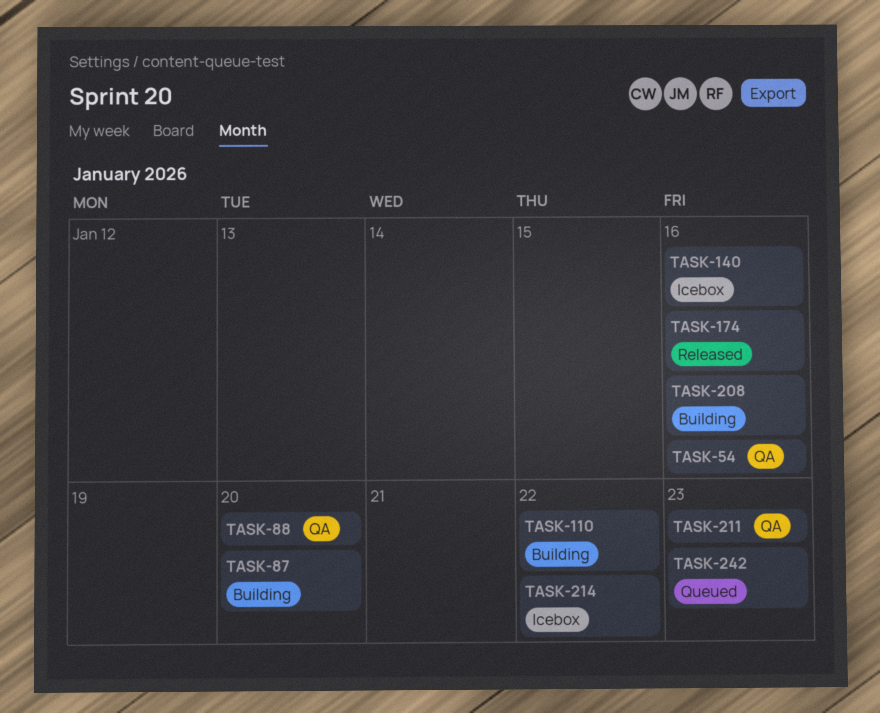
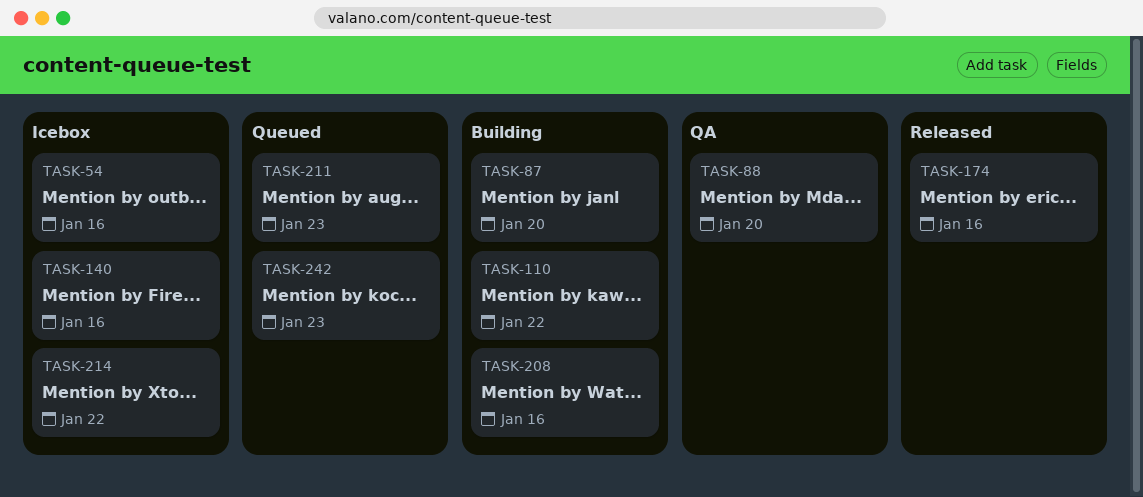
TASK-54, status: QA -> Icebox
TASK-211, status: QA -> Queued

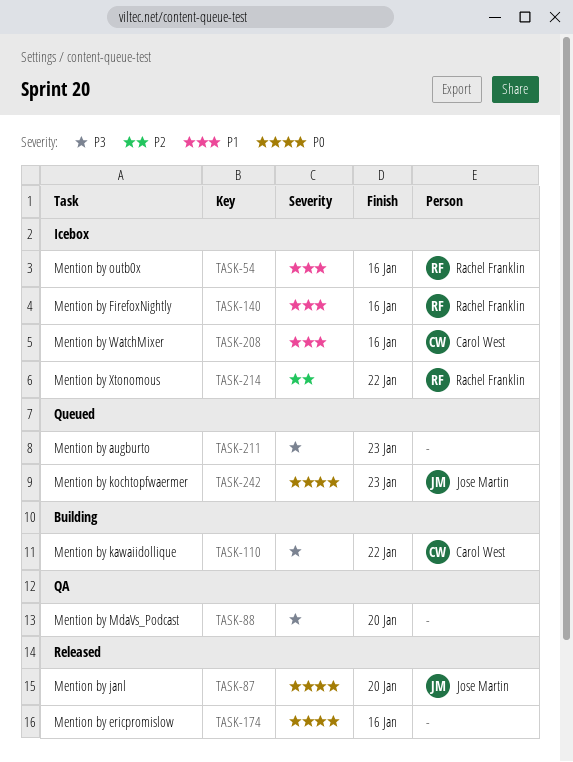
TASK-87, status: Building -> Released
TASK-208, status: Building -> Icebox

